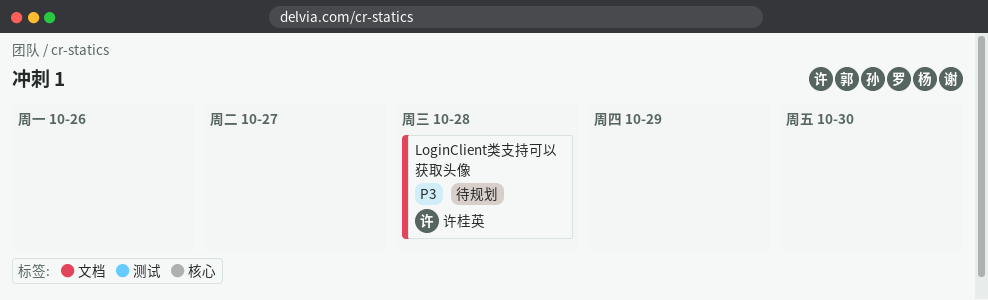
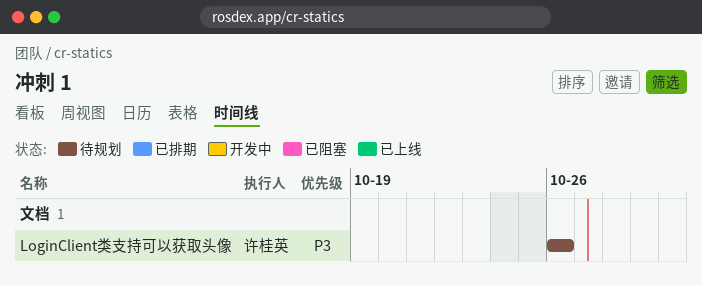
LoginClient类支持可以获取头像, due: Oct 28 -> Oct 26

